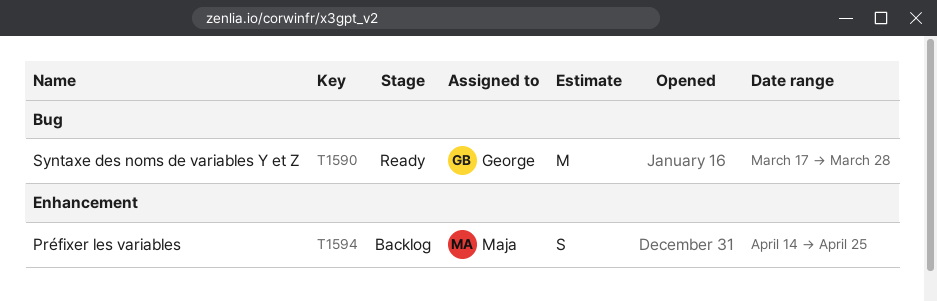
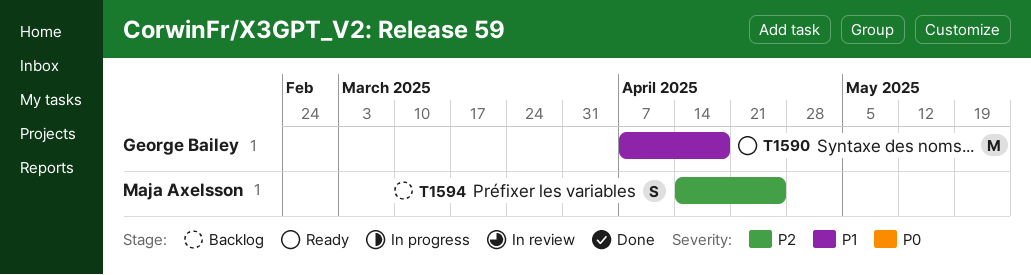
T1590, start: Mar 17 -> Apr 7
T1590, due: Mar 28 -> Apr 18

